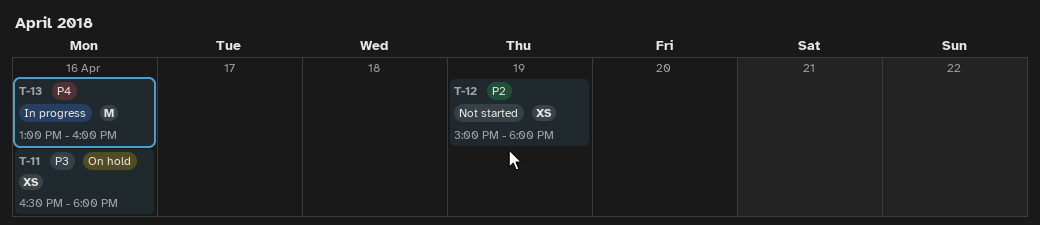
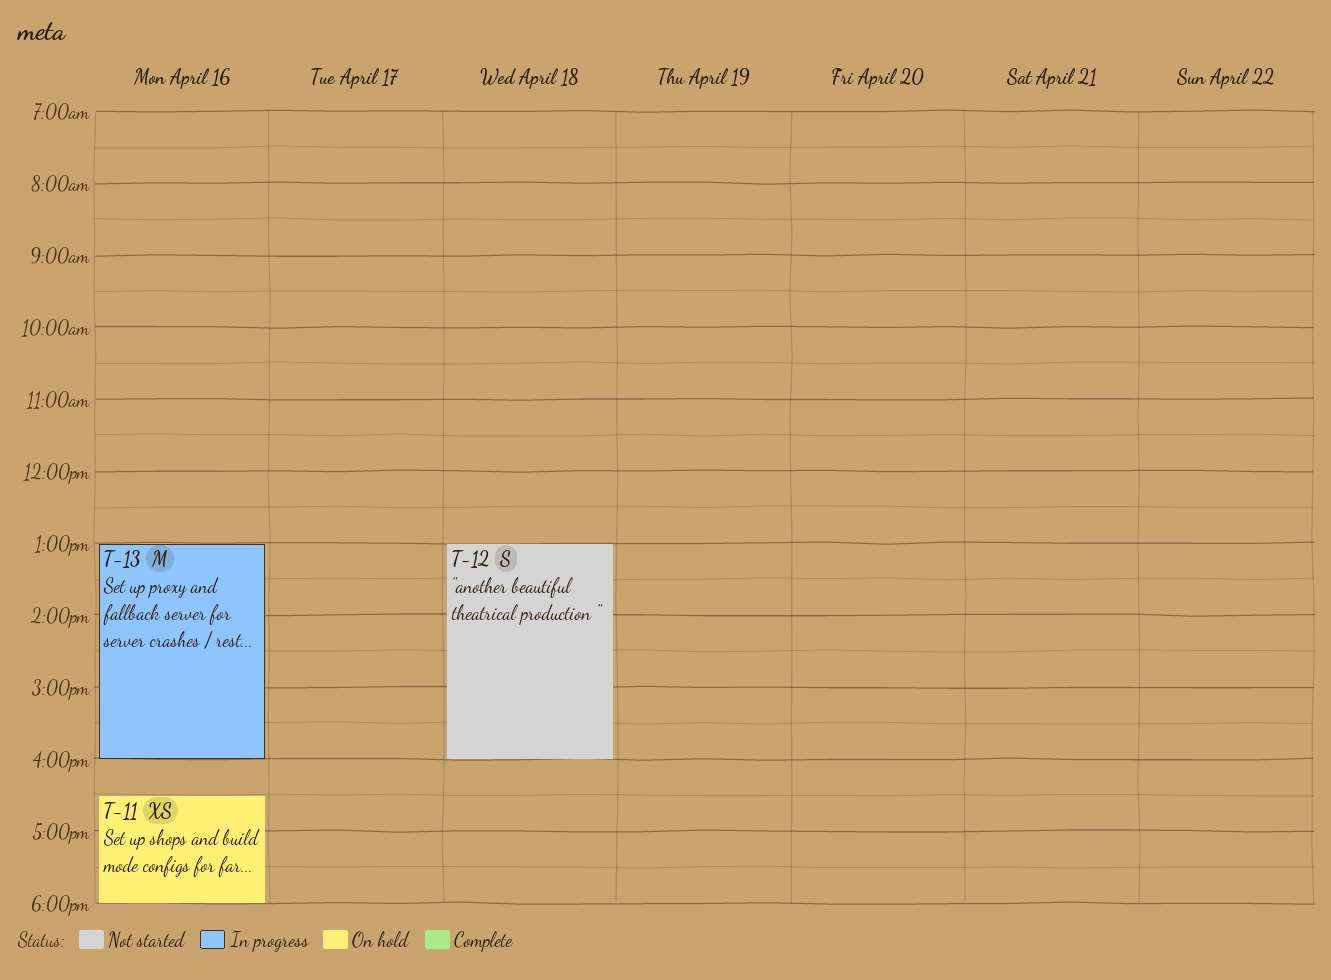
T-12, estimate: XS -> S
T-12, day: Apr 19 -> Apr 18
T-12, begins: 15:00 -> 13:00
T-12, ends: 18:00 -> 16:00

